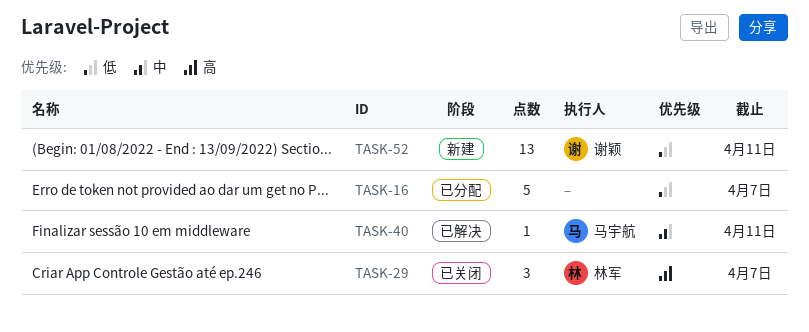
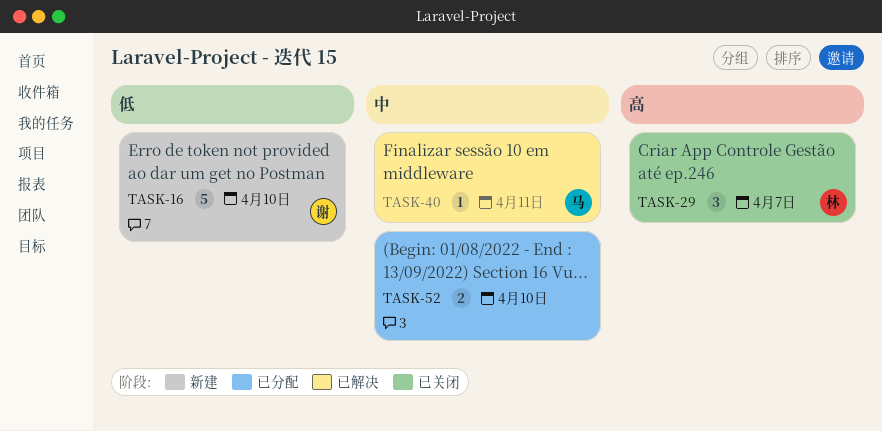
TASK-16, status: 已分配 -> 新建
TASK-16, owner: none -> 谢颖
TASK-16, due: Apr 7 -> Apr 10
TASK-52, status: 新建 -> 已分配
TASK-52, owner: 谢颖 -> none
TASK-52, priority: 低 -> 中
TASK-52, estimate: 13 -> 2
TASK-52, due: Apr 11 -> Apr 10

